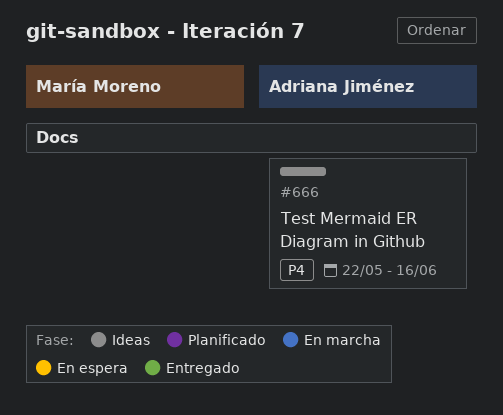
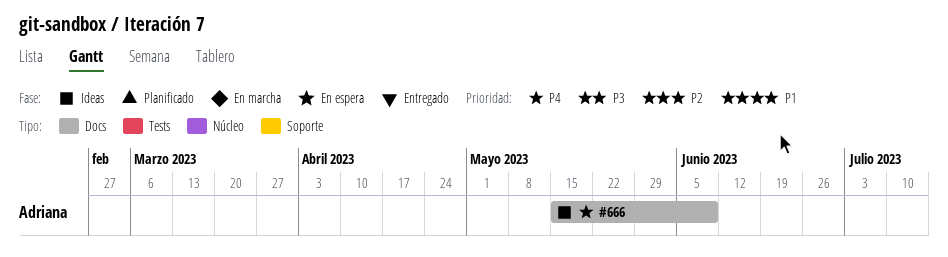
#666, start: May 22 -> May 15
#666, due: Jun 16 -> Jun 9

